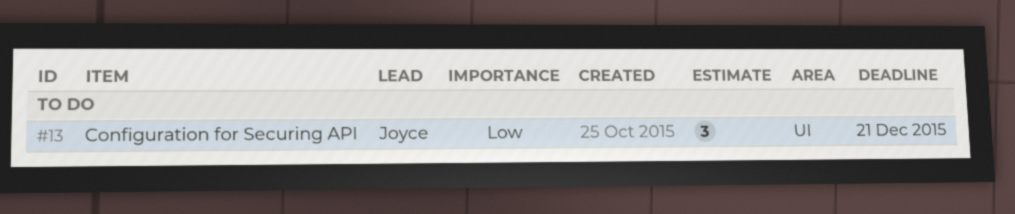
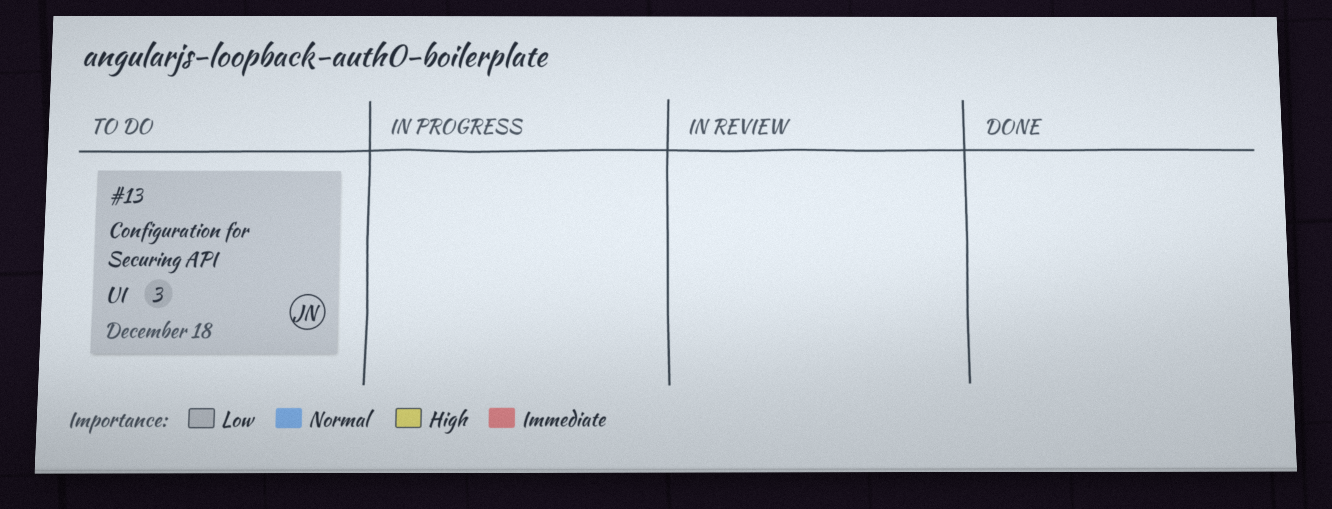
#13, due: Dec 21 -> Dec 18

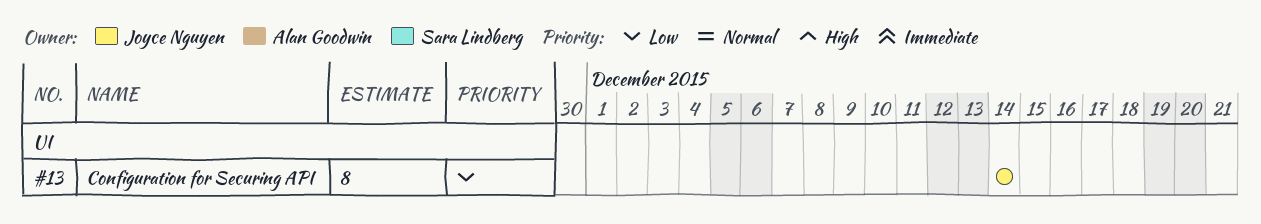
#13, estimate: 3 -> 8
#13, due: Dec 18 -> Dec 14

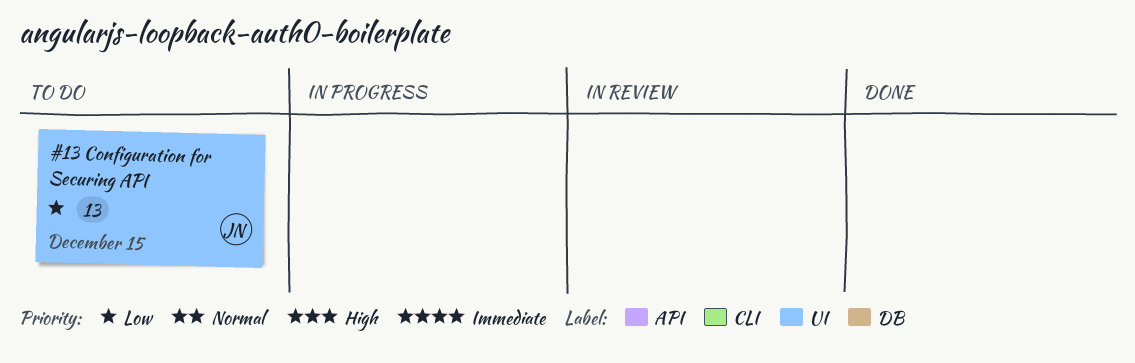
#13, estimate: 8 -> 13
#13, due: Dec 14 -> Dec 15

